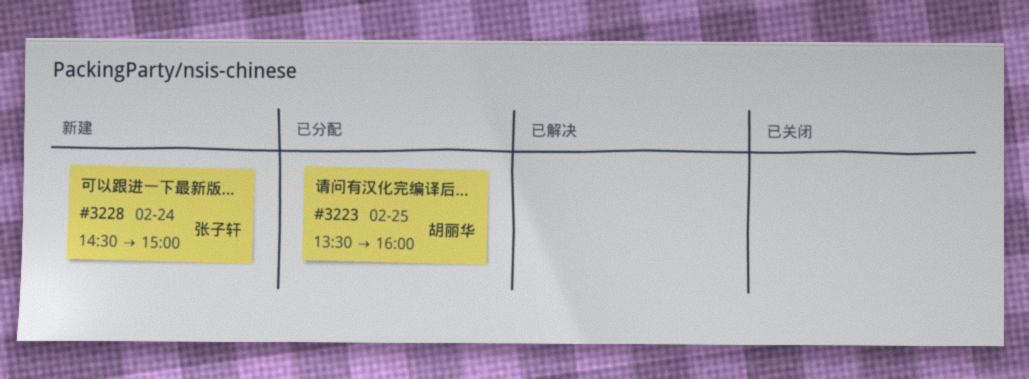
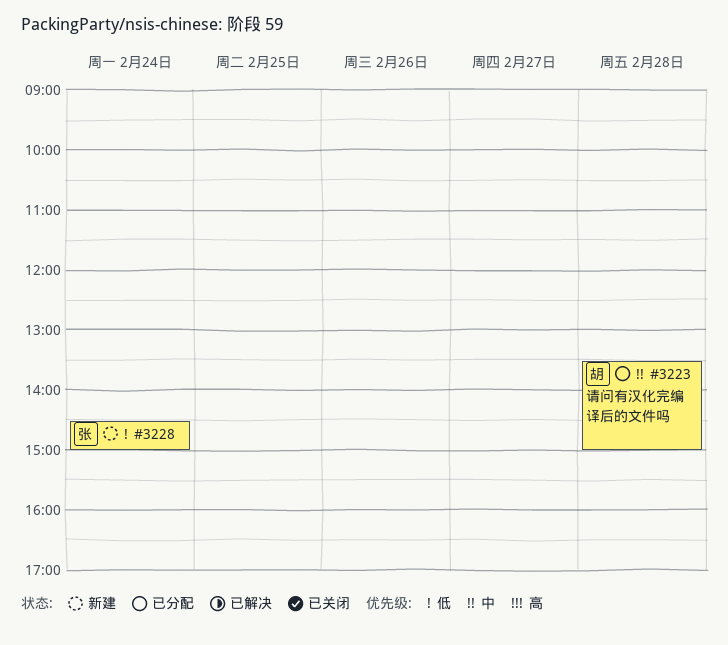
#3223, day: Feb 25 -> Feb 28
#3223, ends: 16:00 -> 15:00

